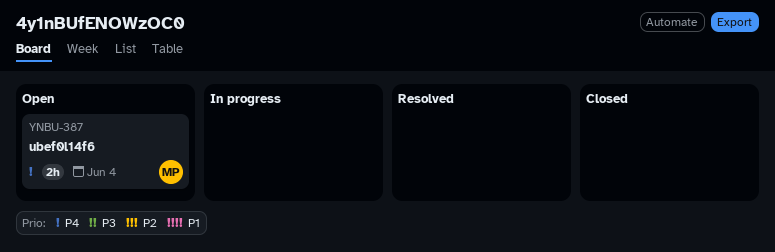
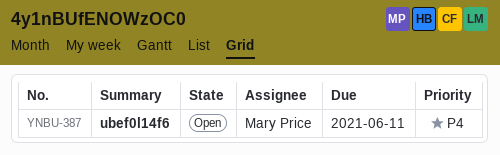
YNBU-387, due: Jun 4 -> Jun 11

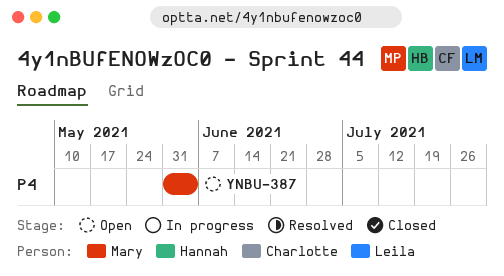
YNBU-387, due: Jun 11 -> Jun 4

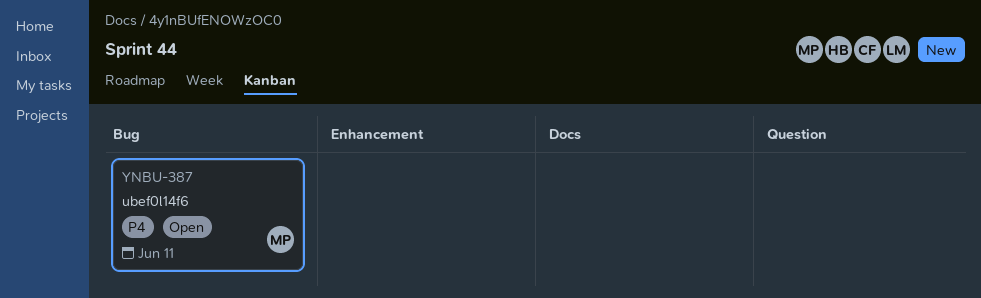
YNBU-387, due: Jun 4 -> Jun 11

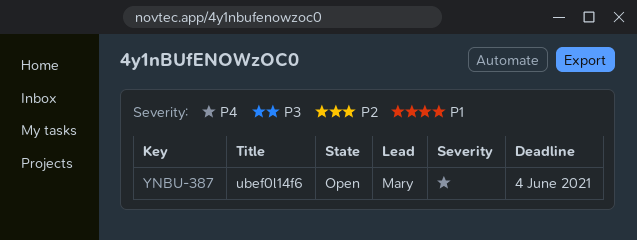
YNBU-387, due: Jun 11 -> Jun 4

